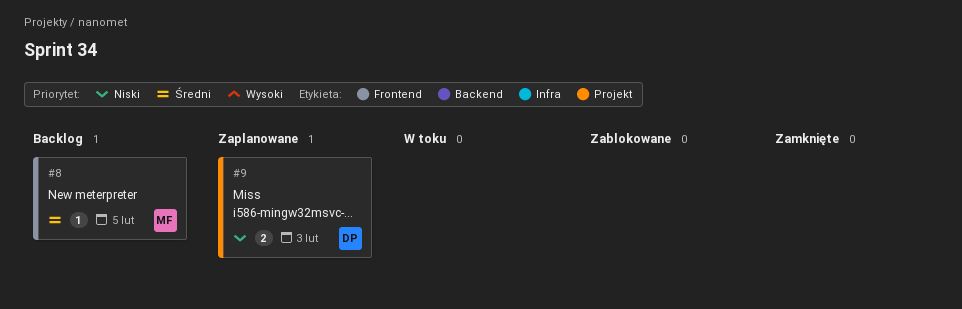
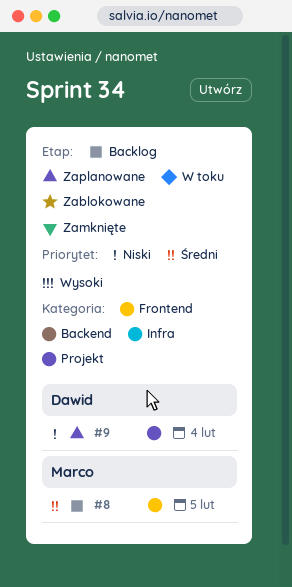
#9, due: Feb 3 -> Feb 4

